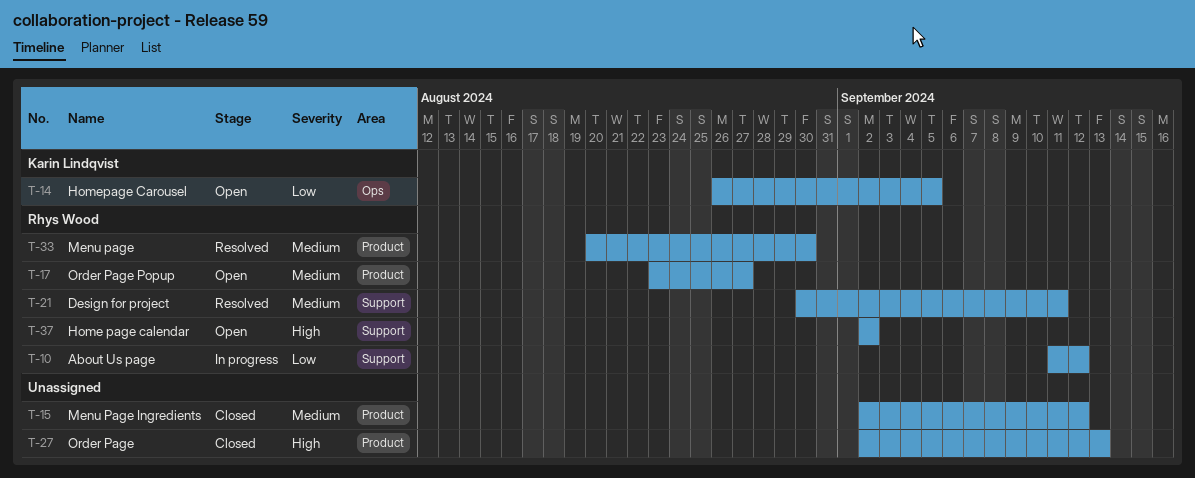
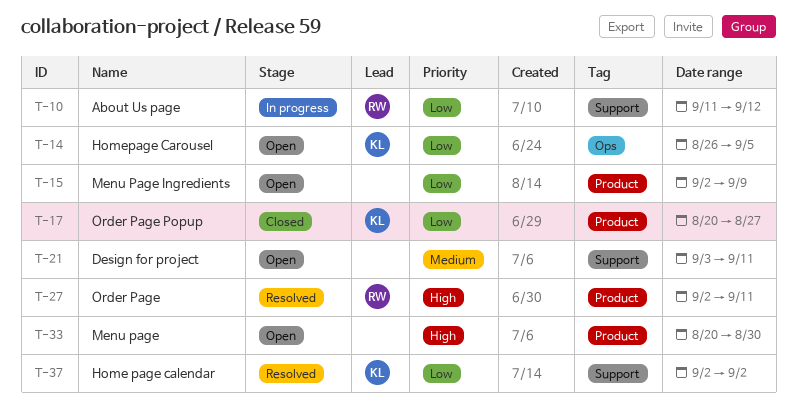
T-15, status: Closed -> Open
T-15, priority: Medium -> Low
T-15, due: Sep 12 -> Sep 9
T-17, status: Open -> Closed
T-17, owner: Rhys Wood -> Karin Lindqvist
T-17, priority: Medium -> Low
T-17, start: Aug 23 -> Aug 20
T-21, status: Resolved -> Open
T-21, owner: Rhys Wood -> none
T-21, start: Aug 30 -> Sep 3
T-27, status: Closed -> Resolved
T-27, owner: none -> Rhys Wood
T-27, due: Sep 13 -> Sep 11
T-33, status: Resolved -> Open
T-33, owner: Rhys Wood -> none
T-33, priority: Medium -> High
T-37, status: Open -> Resolved
T-37, owner: Rhys Wood -> Karin Lindqvist
T-37, priority: High -> Low

